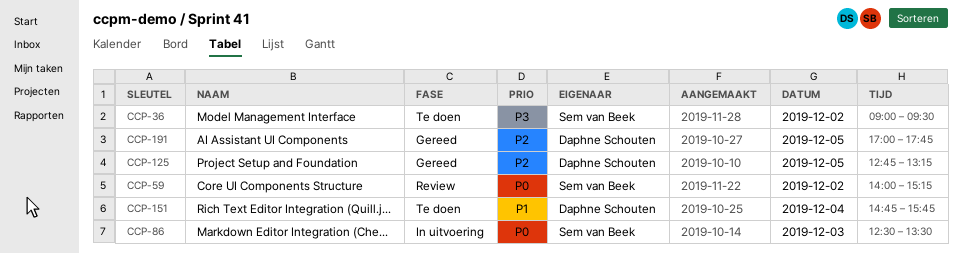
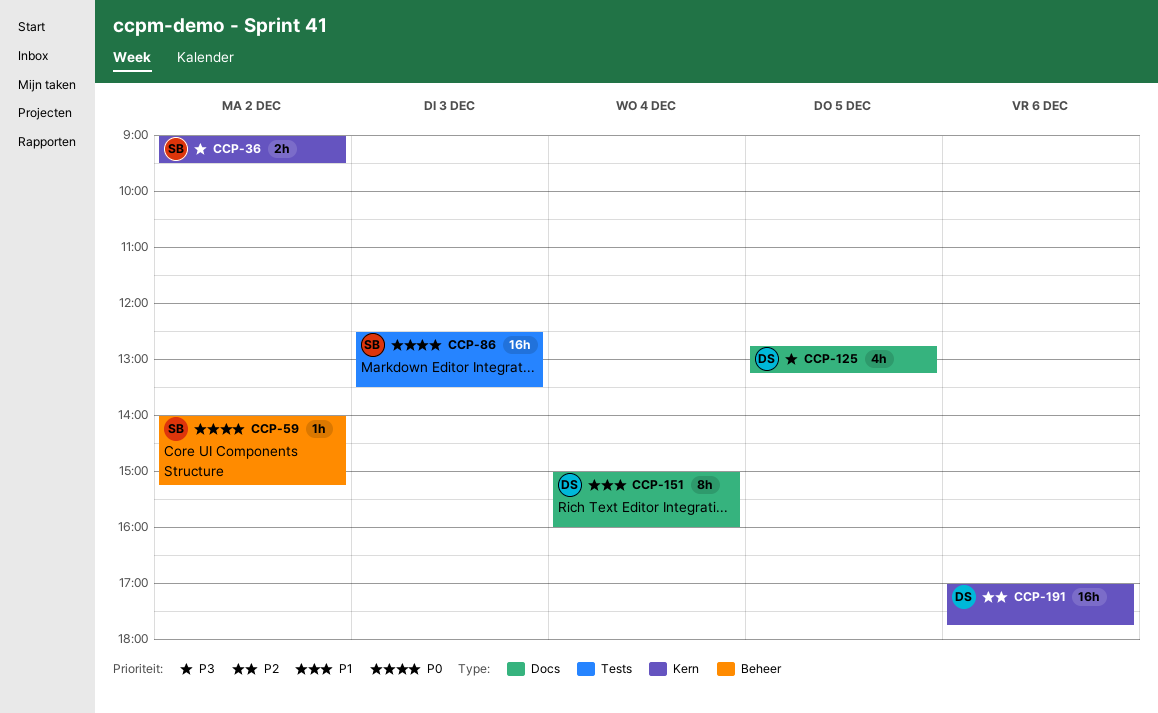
CCP-125, priority: P2 -> P3
CCP-151, begins: 14:45 -> 15:00
CCP-151, ends: 15:45 -> 16:00
CCP-191, day: Dec 5 -> Dec 6

